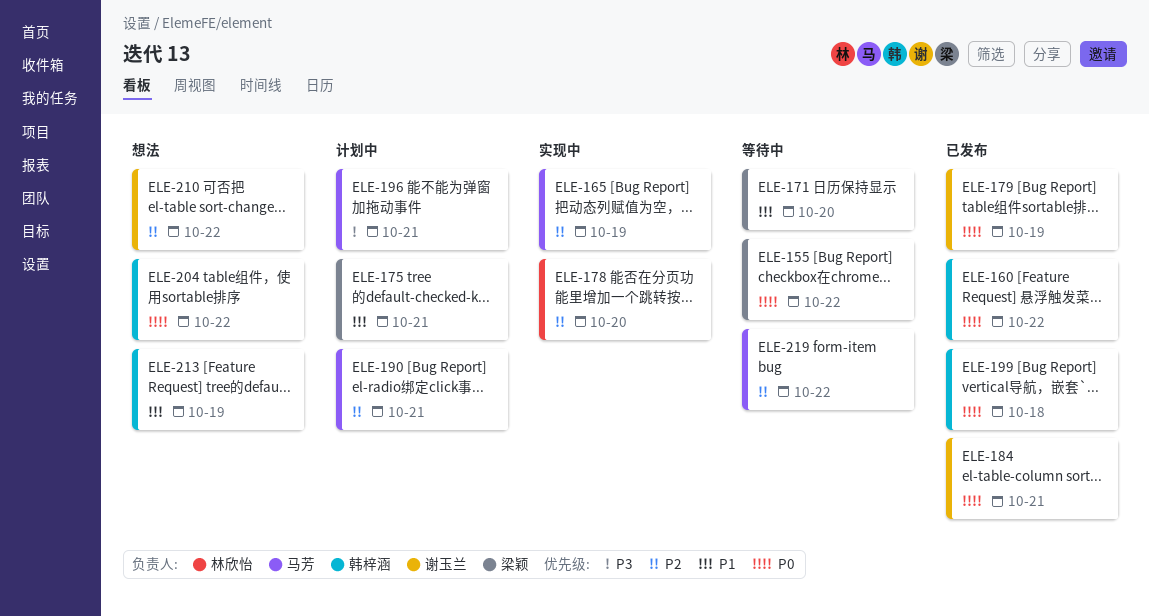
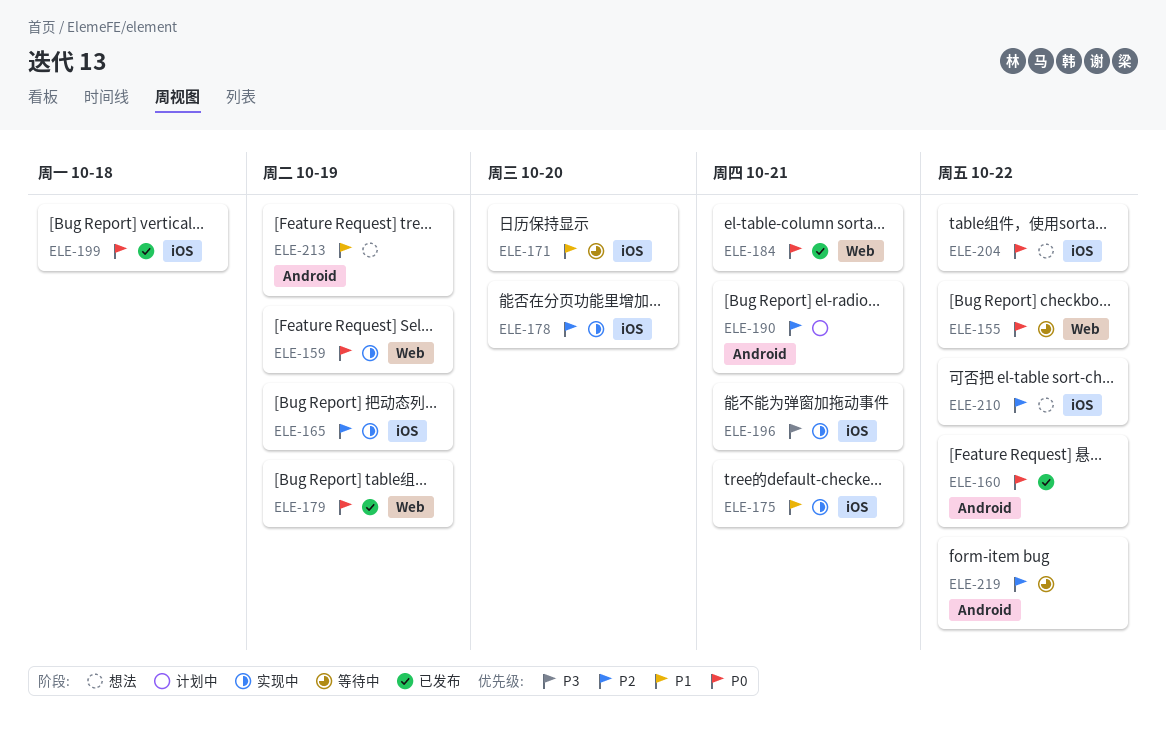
ELE-159: none -> present
ELE-175, status: 计划中 -> 实现中
ELE-196, status: 计划中 -> 实现中

